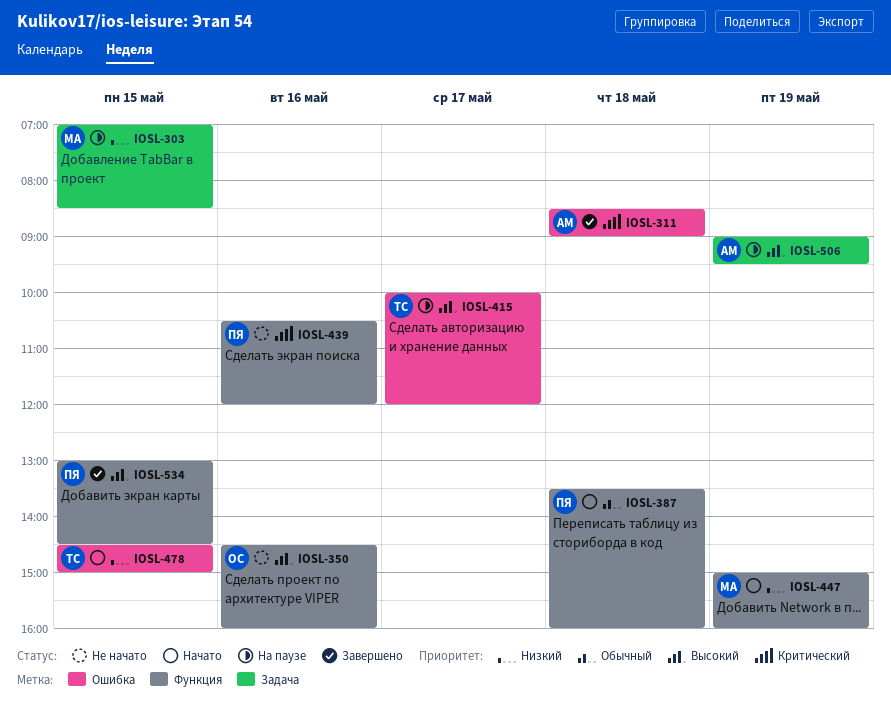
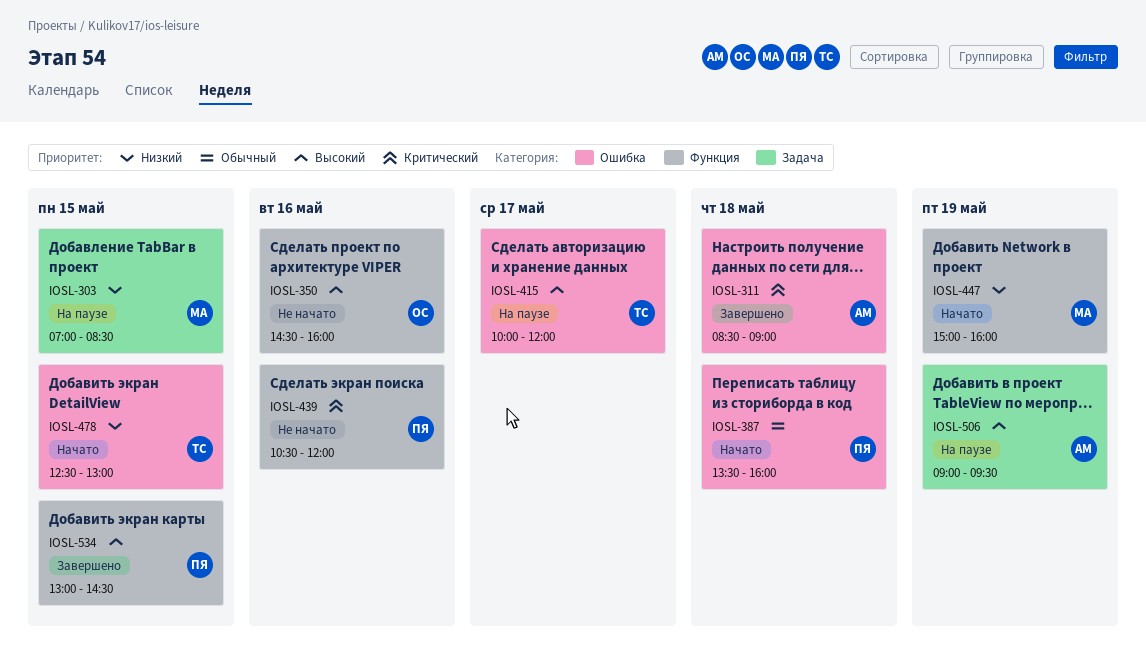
IOSL-387, label: Функция -> Ошибка
IOSL-478, begins: 14:30 -> 12:30
IOSL-478, ends: 15:00 -> 13:00

